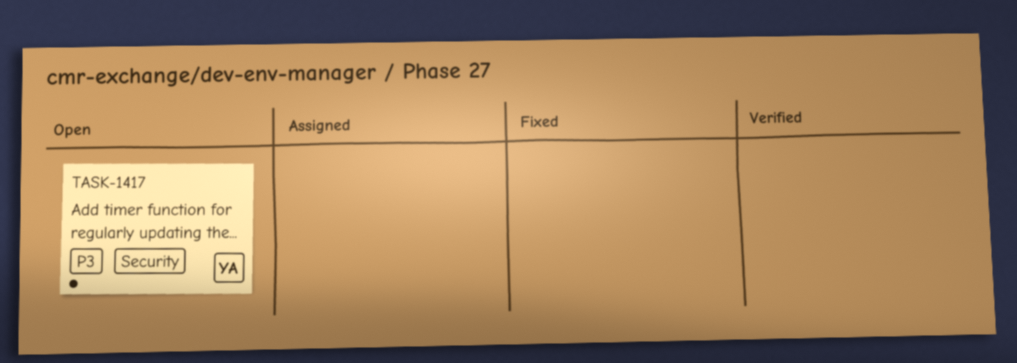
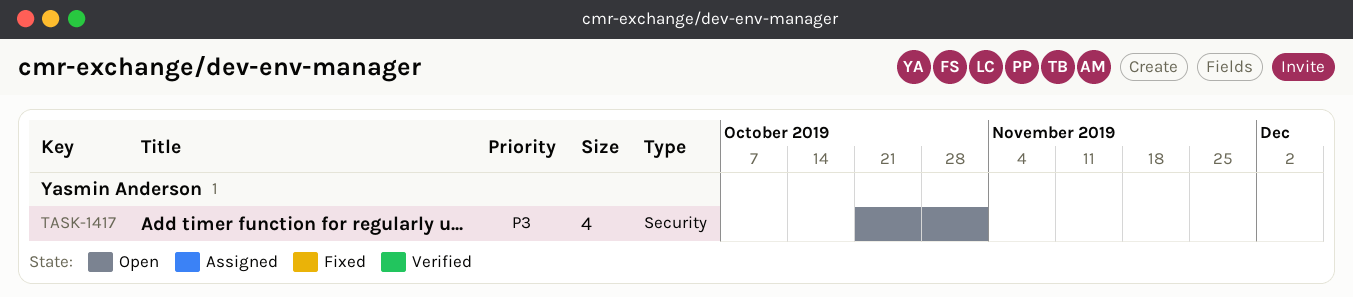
TASK-1417, estimate: 1 -> 4

